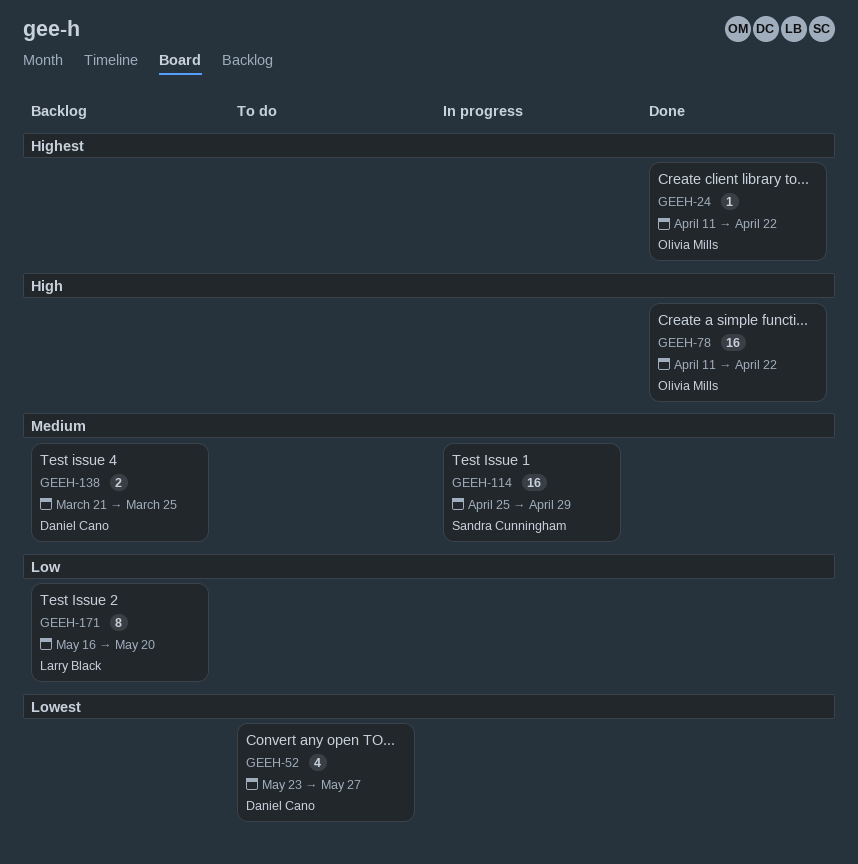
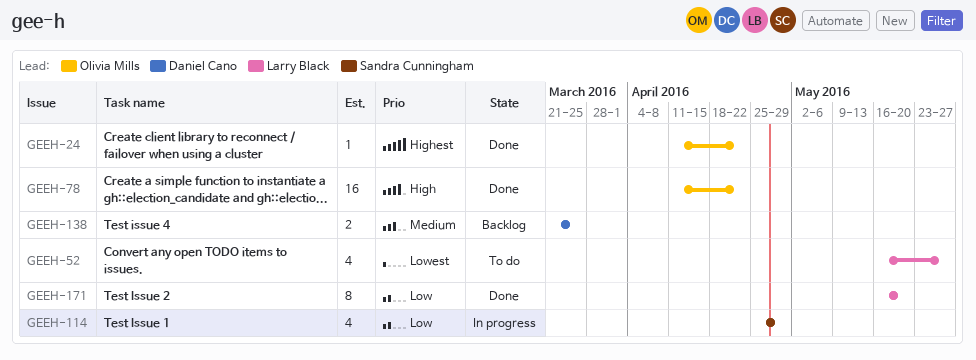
GEEH-52, owner: Daniel Cano -> Larry Black
GEEH-52, start: May 23 -> May 16
GEEH-114, priority: Medium -> Low
GEEH-114, estimate: 16 -> 4
GEEH-171, status: Backlog -> Done

